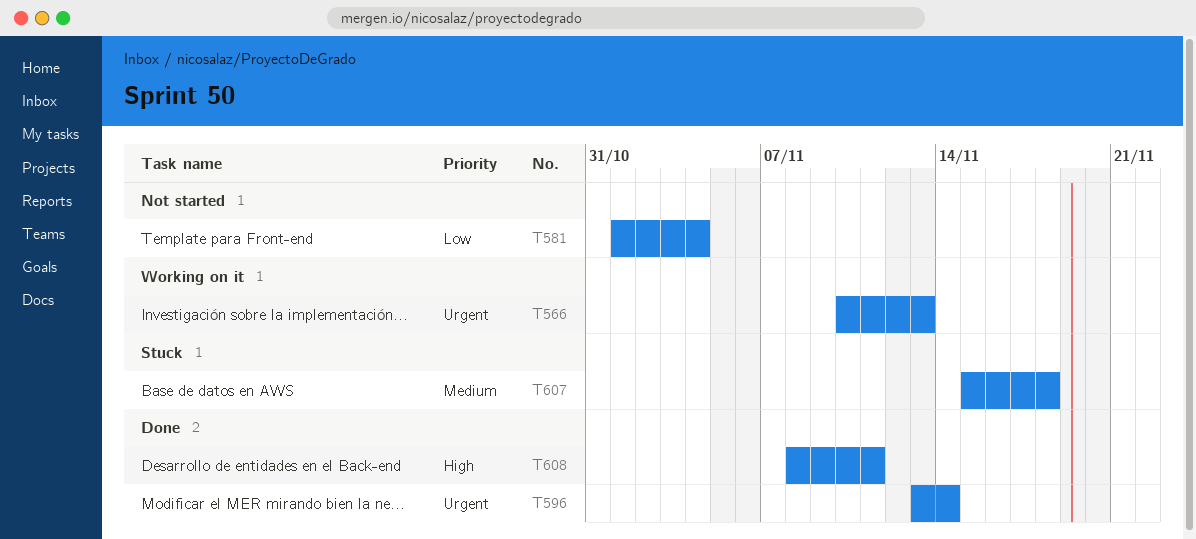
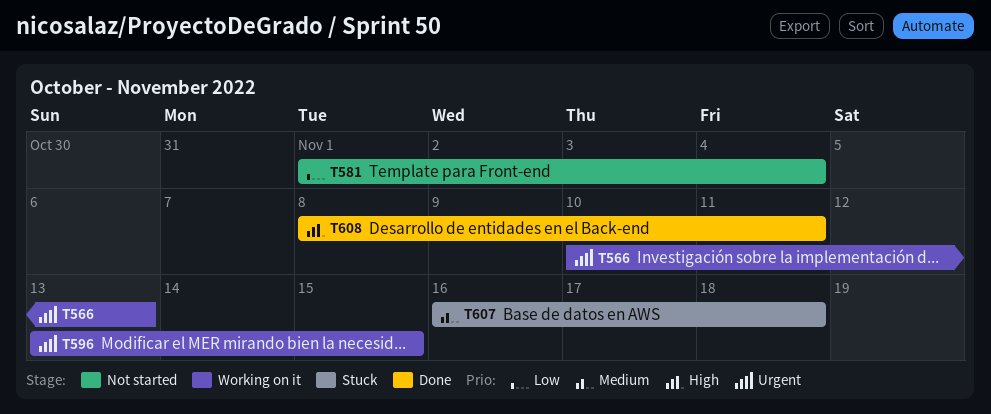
T596, status: Done -> Working on it
T596, due: Nov 14 -> Nov 15
T607, start: Nov 15 -> Nov 16

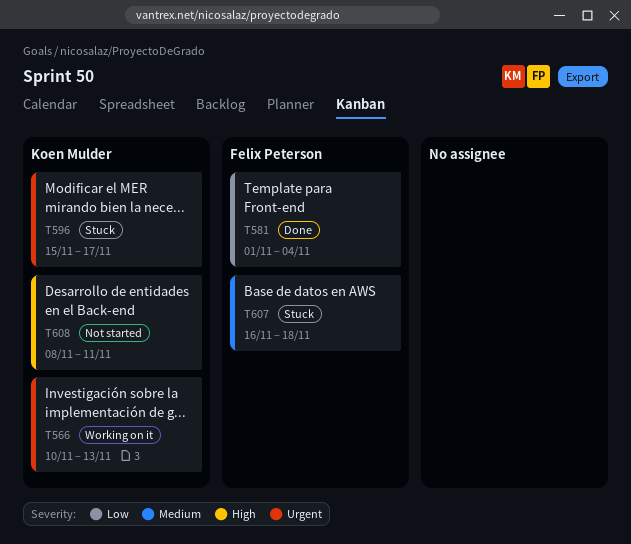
T581, status: Not started -> Done
T596, status: Working on it -> Stuck
T596, start: Nov 13 -> Nov 15
T596, due: Nov 15 -> Nov 17
T608, status: Done -> Not started

